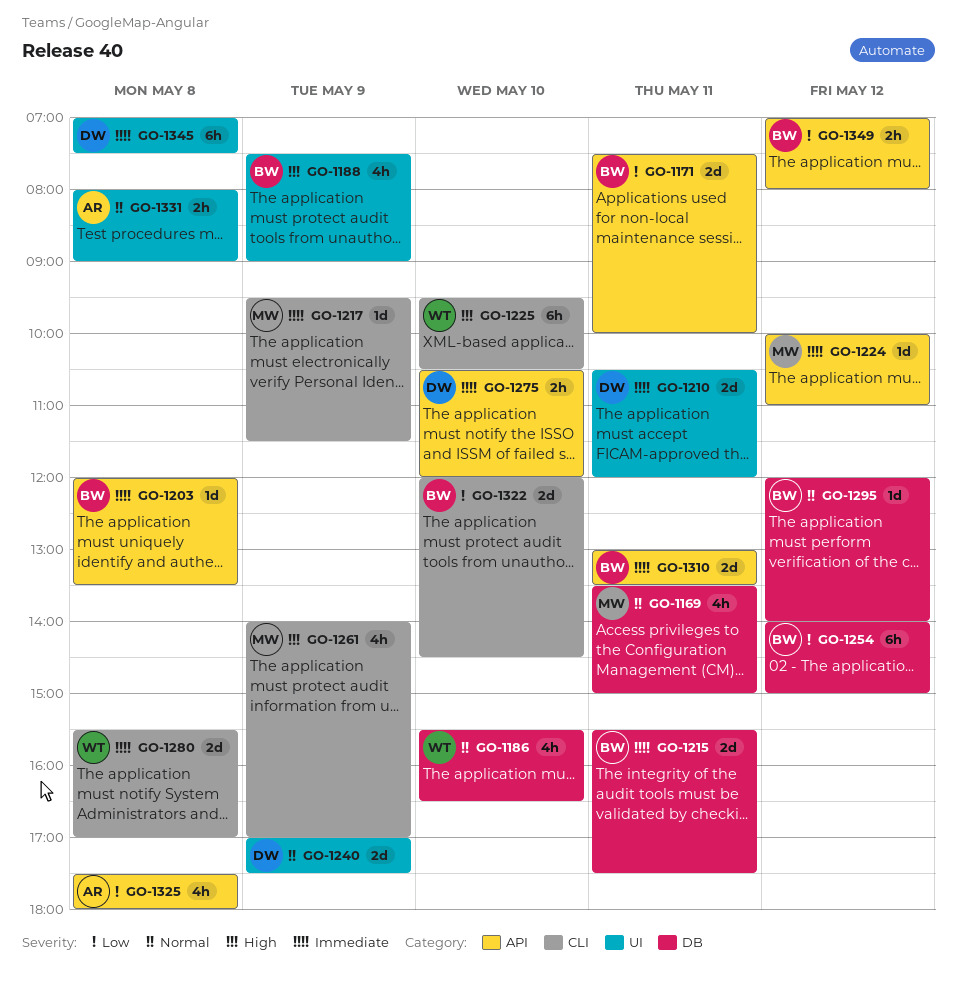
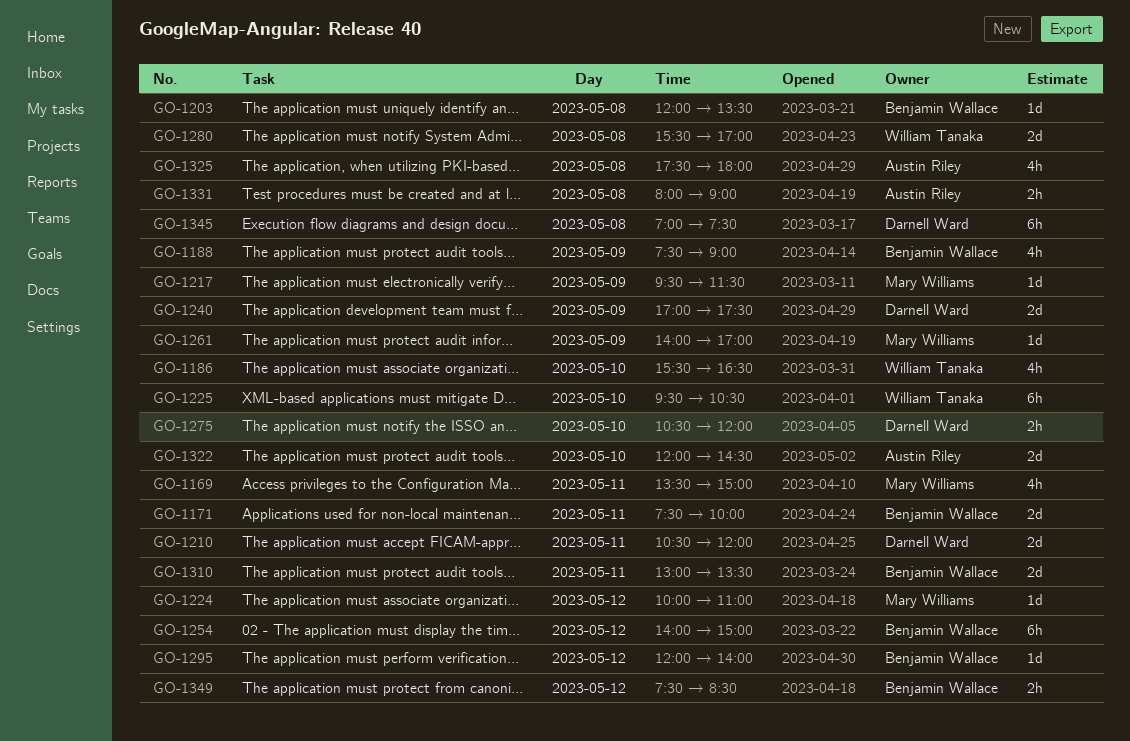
GO-1215: present -> none
GO-1261, estimate: 4h -> 1d
GO-1322, owner: Benjamin Wallace -> Austin Riley
GO-1349, begins: 07:00 -> 07:30
GO-1349, ends: 08:00 -> 08:30

